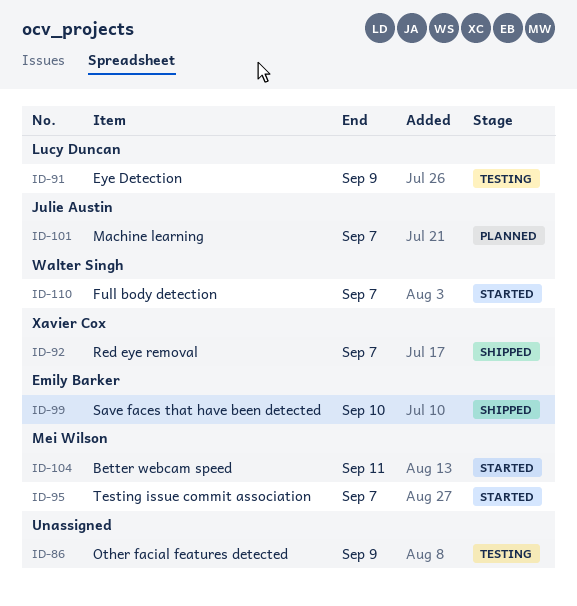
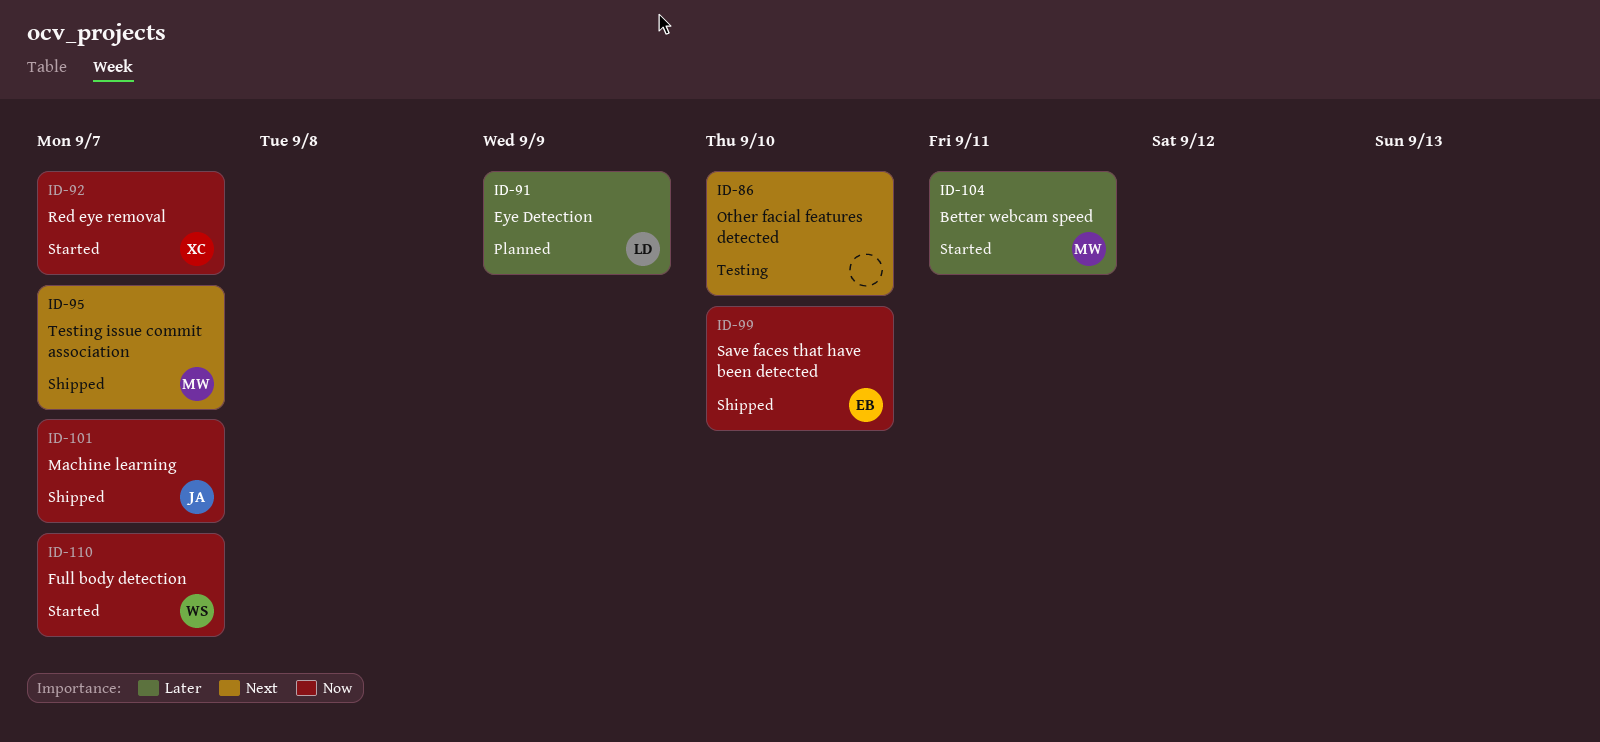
ID-86, due: Sep 9 -> Sep 10
ID-91, status: Testing -> Planned
ID-92, status: Shipped -> Started
ID-95, status: Started -> Shipped
ID-101, status: Planned -> Shipped

